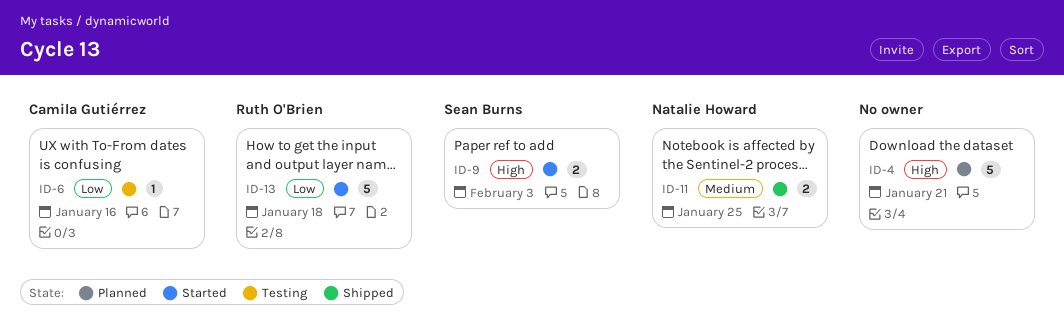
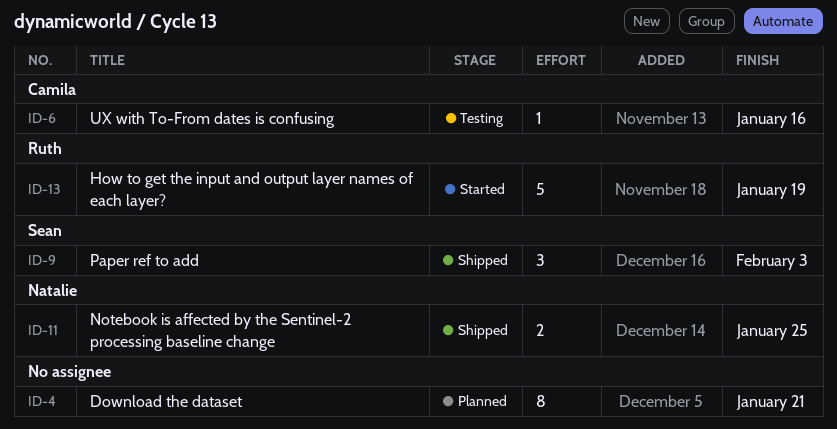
ID-4, estimate: 5 -> 8
ID-9, status: Started -> Shipped
ID-9, estimate: 2 -> 3
ID-13, due: Jan 18 -> Jan 19

